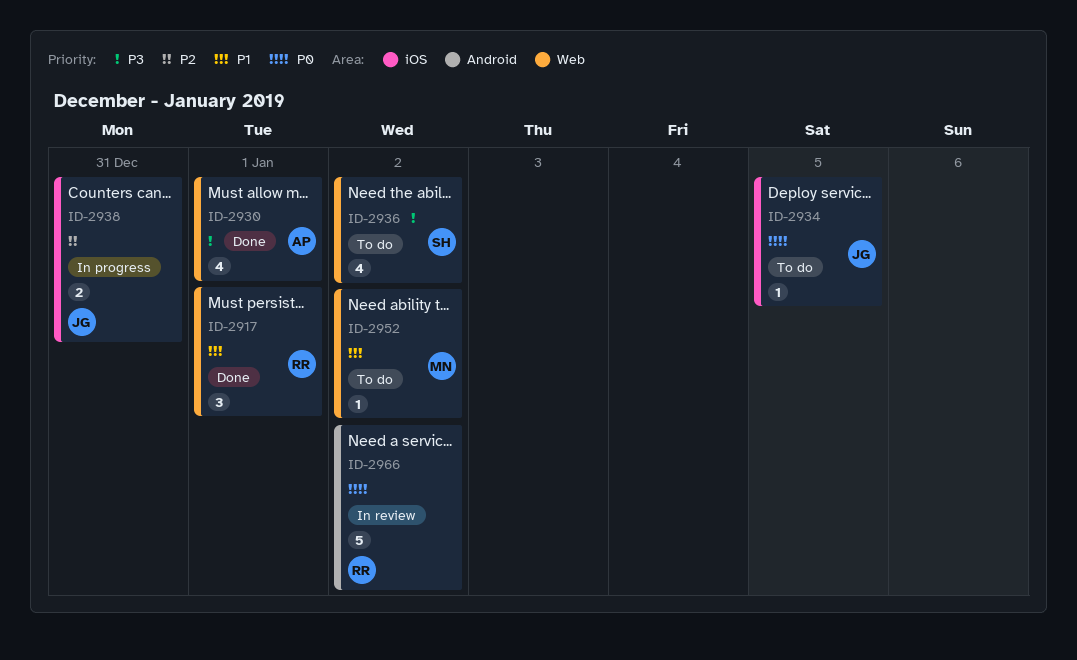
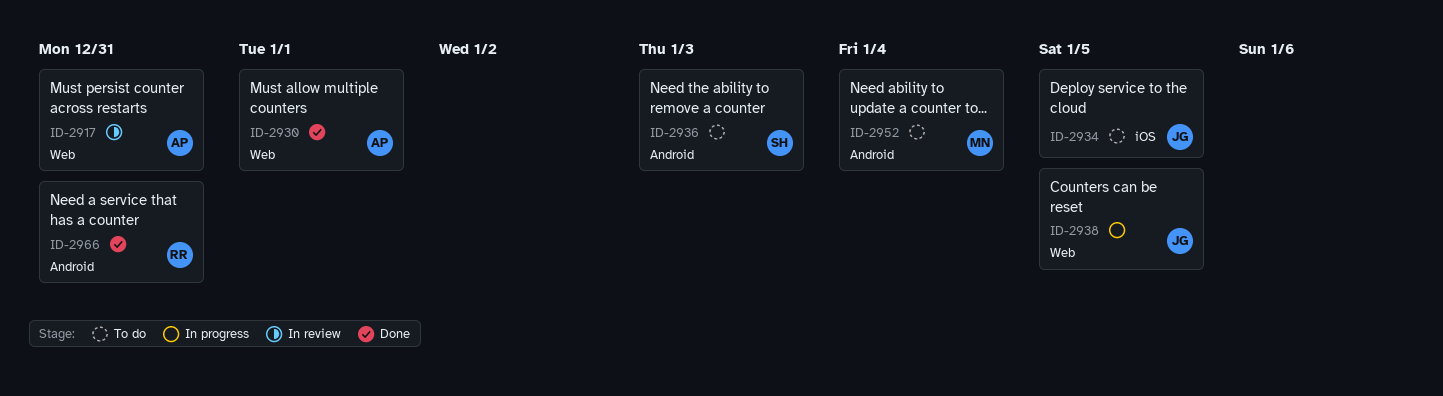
ID-2917, status: Done -> In review
ID-2917, owner: RR -> AP
ID-2917, due: Jan 1 -> Dec 31
ID-2936, label: Web -> Android
ID-2936, due: Jan 2 -> Jan 3
ID-2938, label: iOS -> Web
ID-2938, due: Dec 31 -> Jan 5
ID-2952, label: Web -> Android
ID-2952, due: Jan 2 -> Jan 4
ID-2966, status: In review -> Done
ID-2966, due: Jan 2 -> Dec 31

